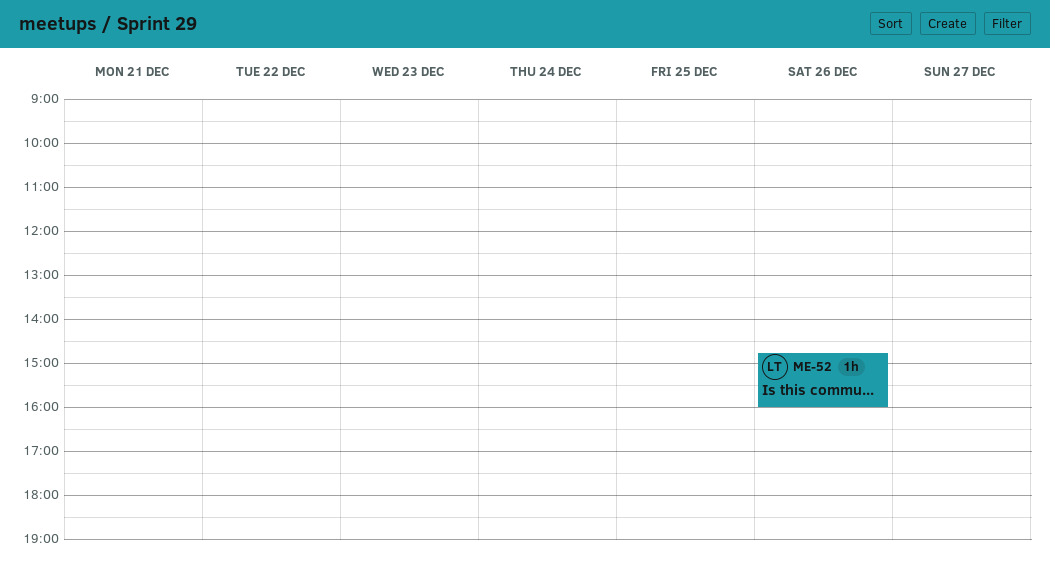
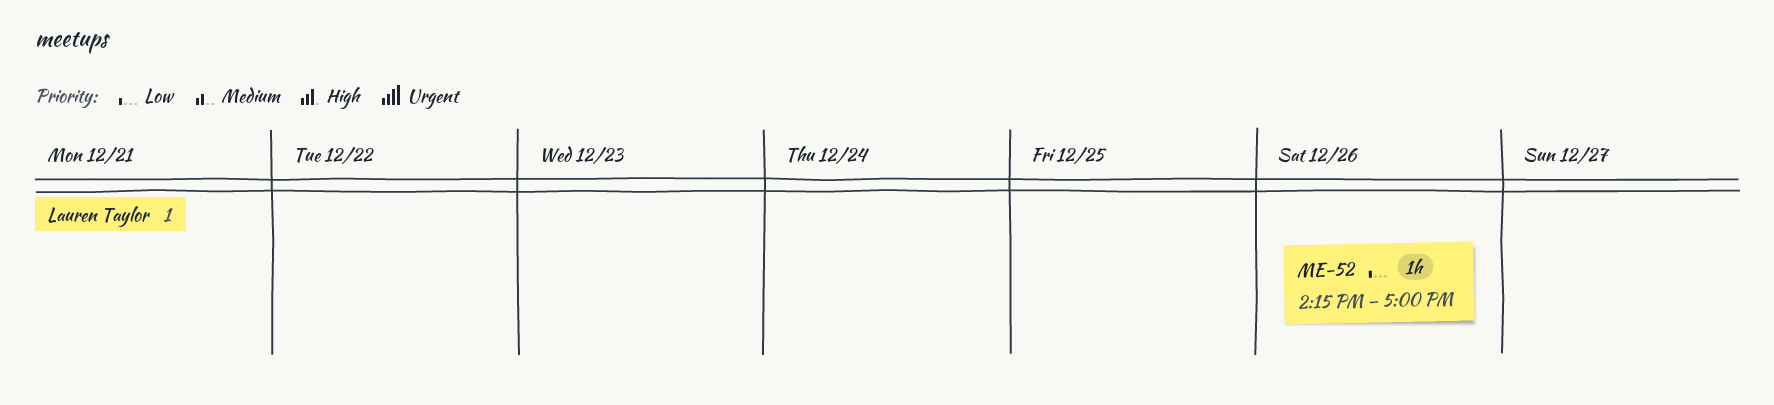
ME-52, begins: 14:45 -> 14:15
ME-52, ends: 16:00 -> 17:00

